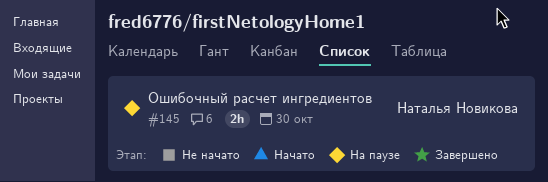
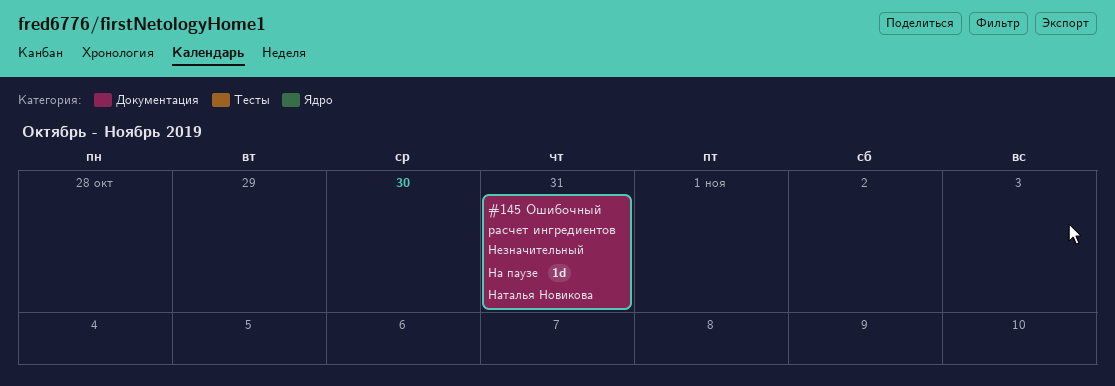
#145, estimate: 2h -> 1d
#145, due: Oct 30 -> Oct 31

